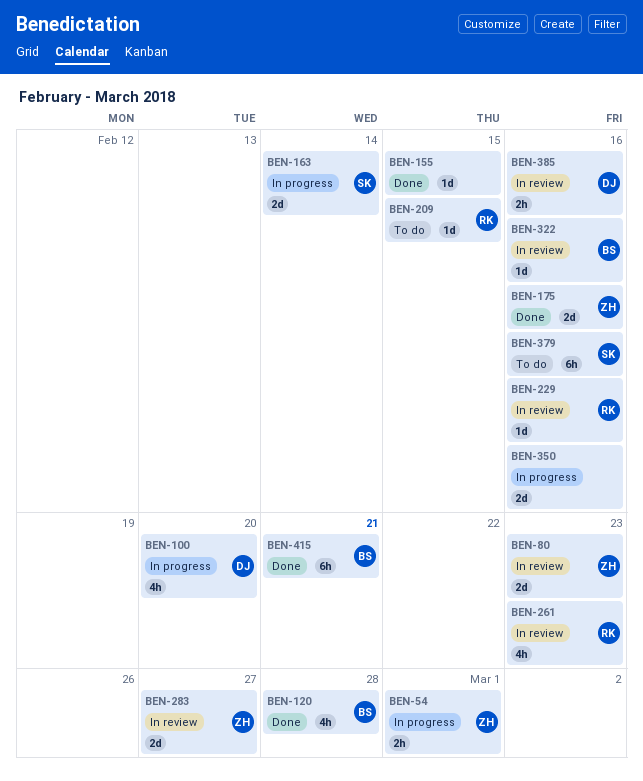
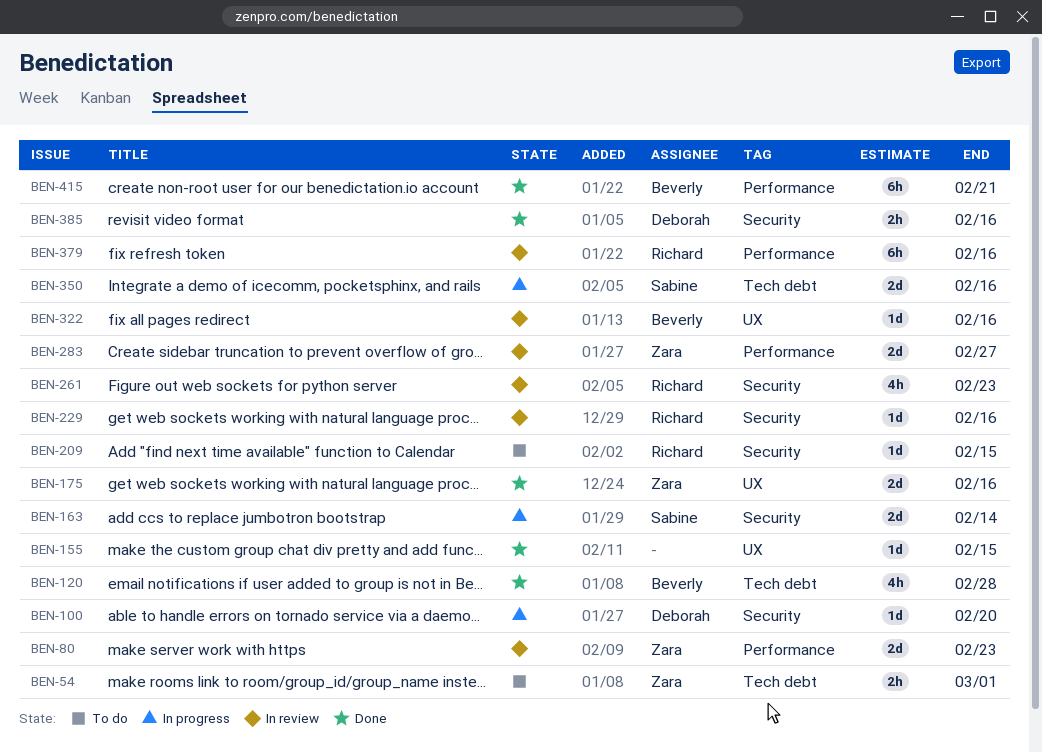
BEN-54, status: In progress -> To do
BEN-100, estimate: 4h -> 1d
BEN-350, owner: none -> Sabine
BEN-379, status: To do -> In review
BEN-379, owner: Sabine -> Richard
BEN-385, status: In review -> Done

